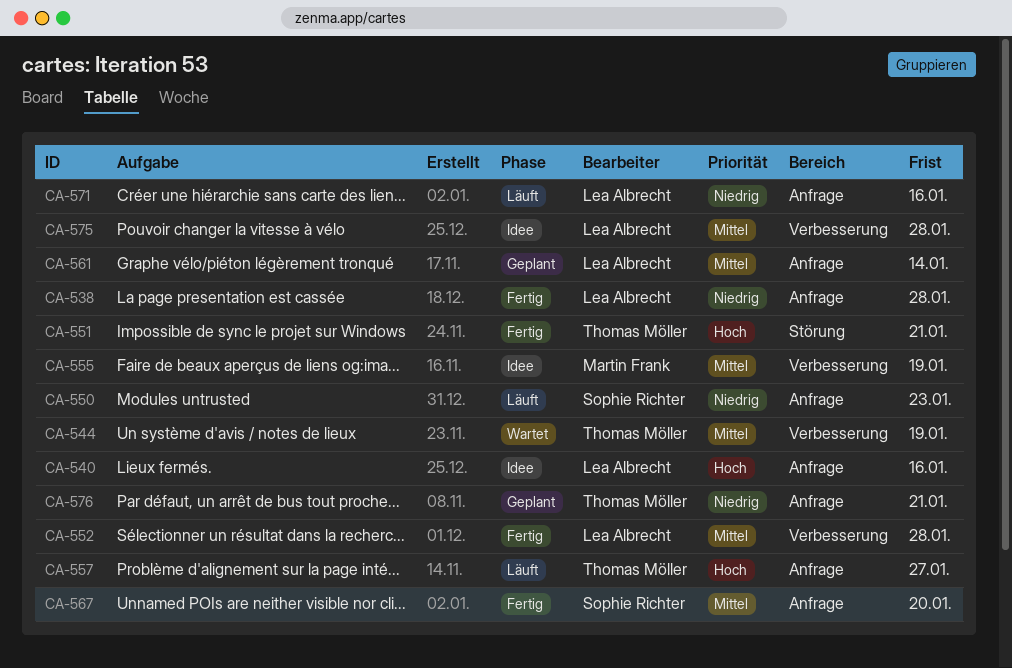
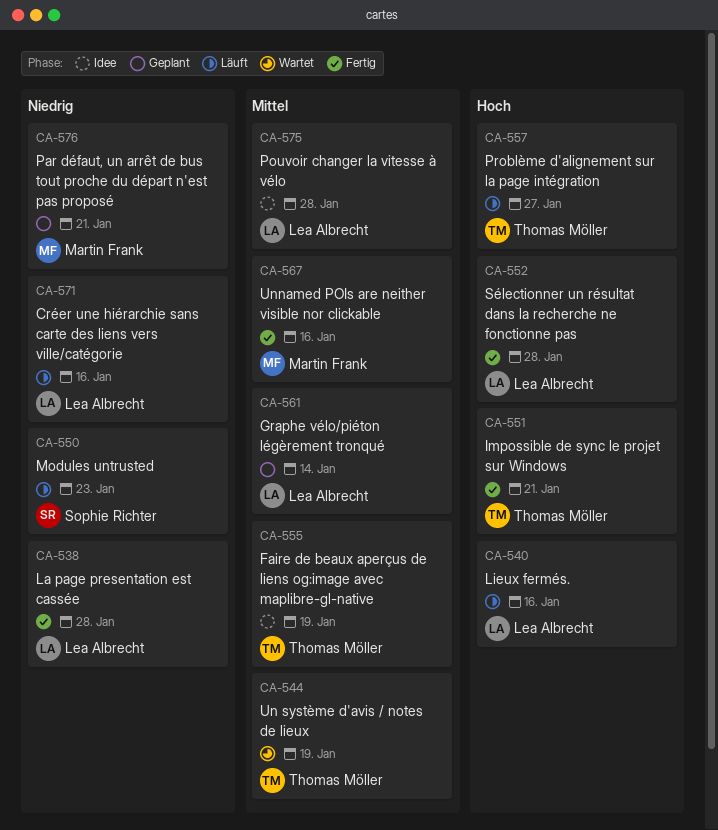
CA-540, status: Idee -> Läuft
CA-552, priority: Mittel -> Hoch
CA-555, owner: Martin Frank -> Thomas Möller
CA-567, owner: Sophie Richter -> Martin Frank
CA-567, due: Jan 20 -> Jan 16
CA-576, owner: Thomas Möller -> Martin Frank

